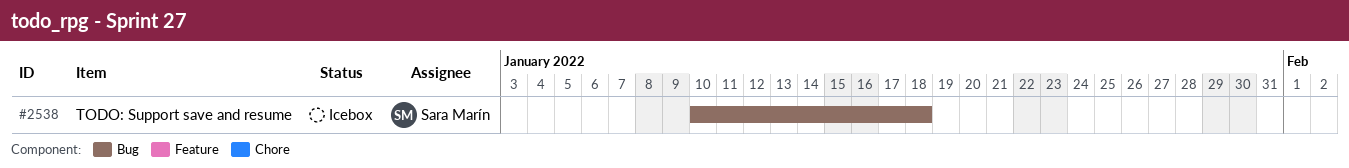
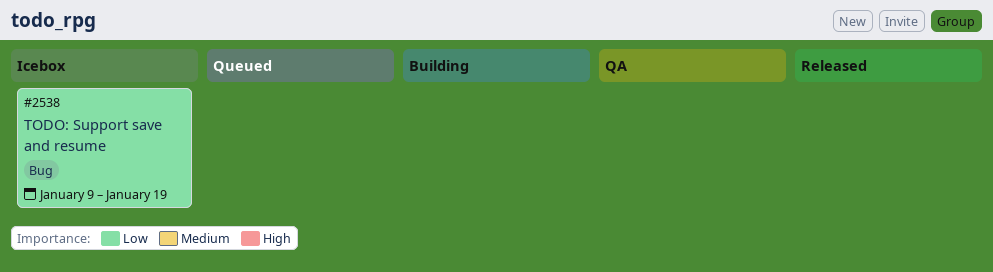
#2538, start: Jan 10 -> Jan 9
#2538, due: Jan 18 -> Jan 19

